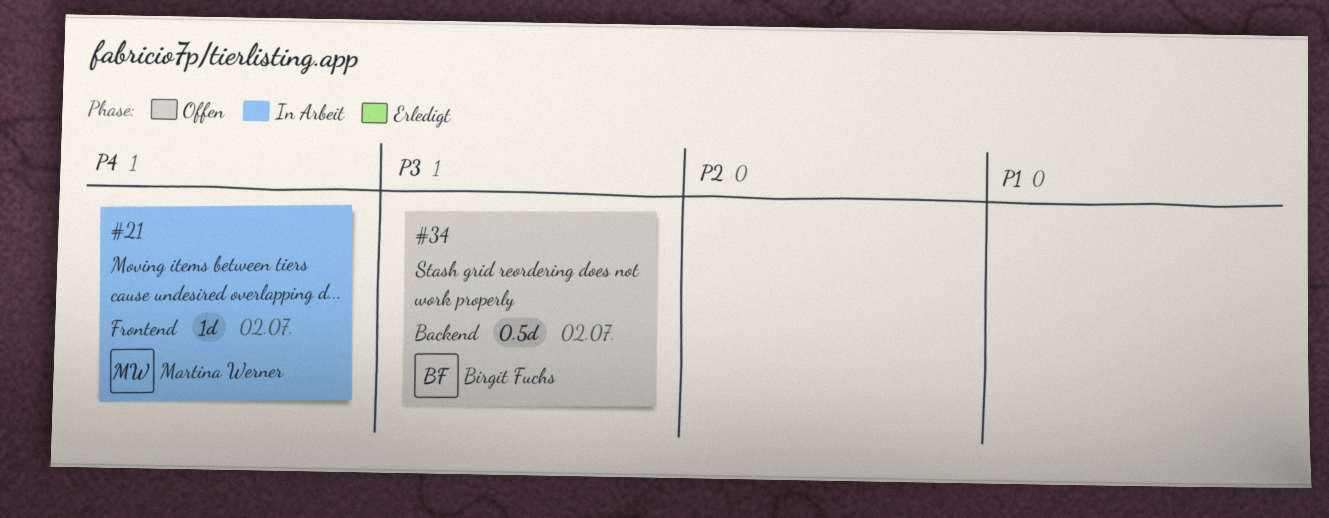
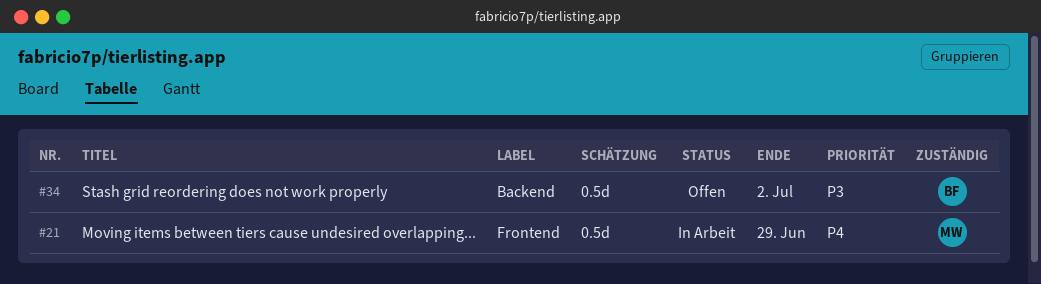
#21, estimate: 1d -> 0.5d
#21, due: Jul 2 -> Jun 29

